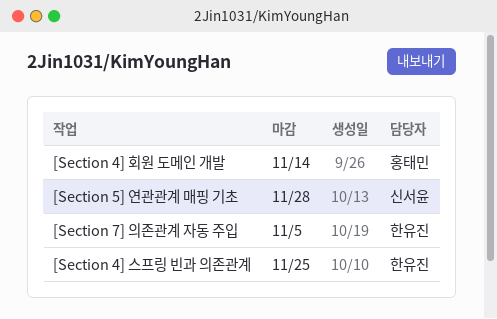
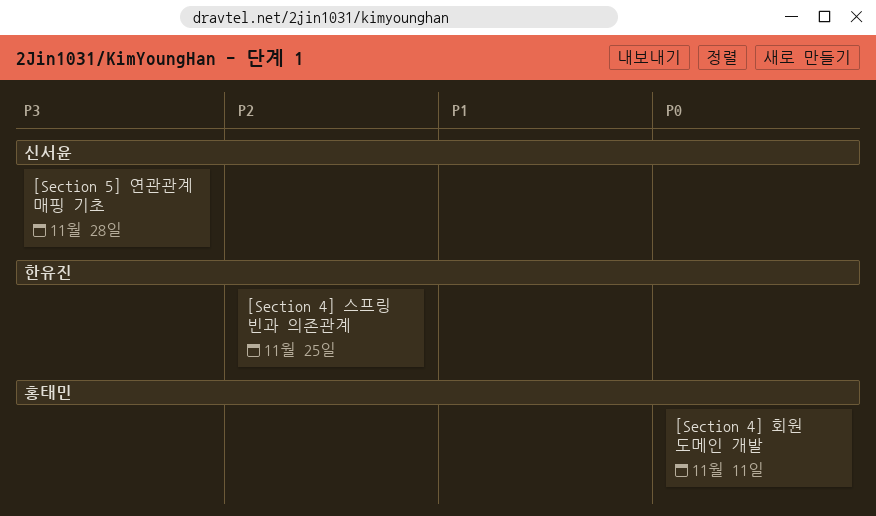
[Section 4] 회원 도메인 개발, due: Nov 14 -> Nov 11
[Section 7] 의존관계 자동 주입: present -> none

